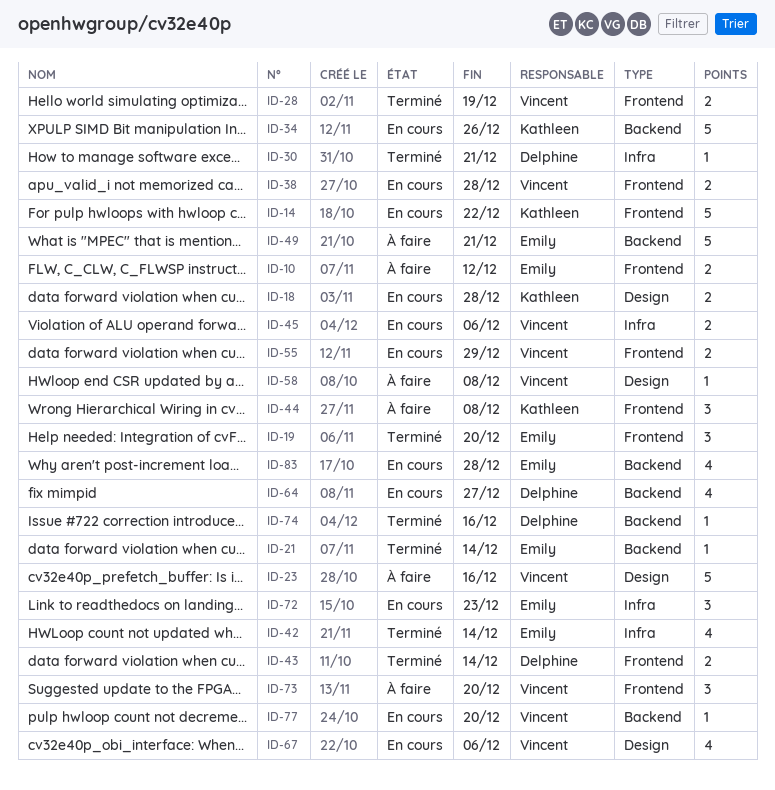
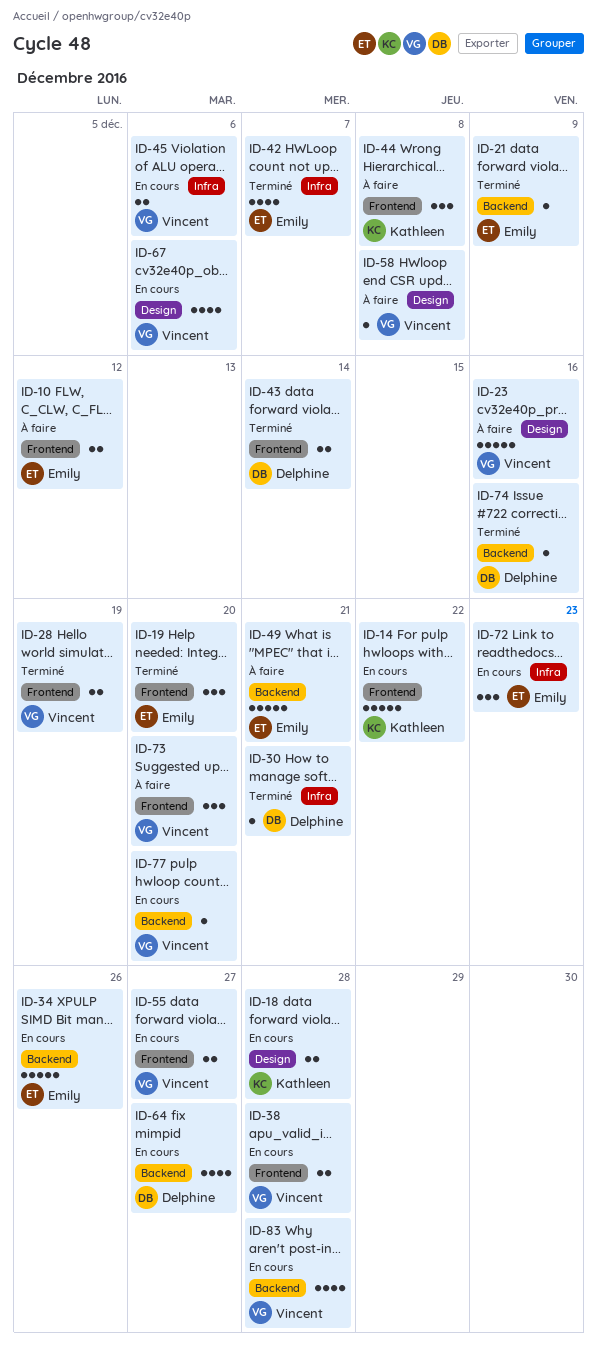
ID-21, due: Dec 14 -> Dec 9
ID-34, owner: Kathleen -> Emily
ID-42, due: Dec 14 -> Dec 7
ID-55, due: Dec 29 -> Dec 27
ID-83, owner: Emily -> Vincent

